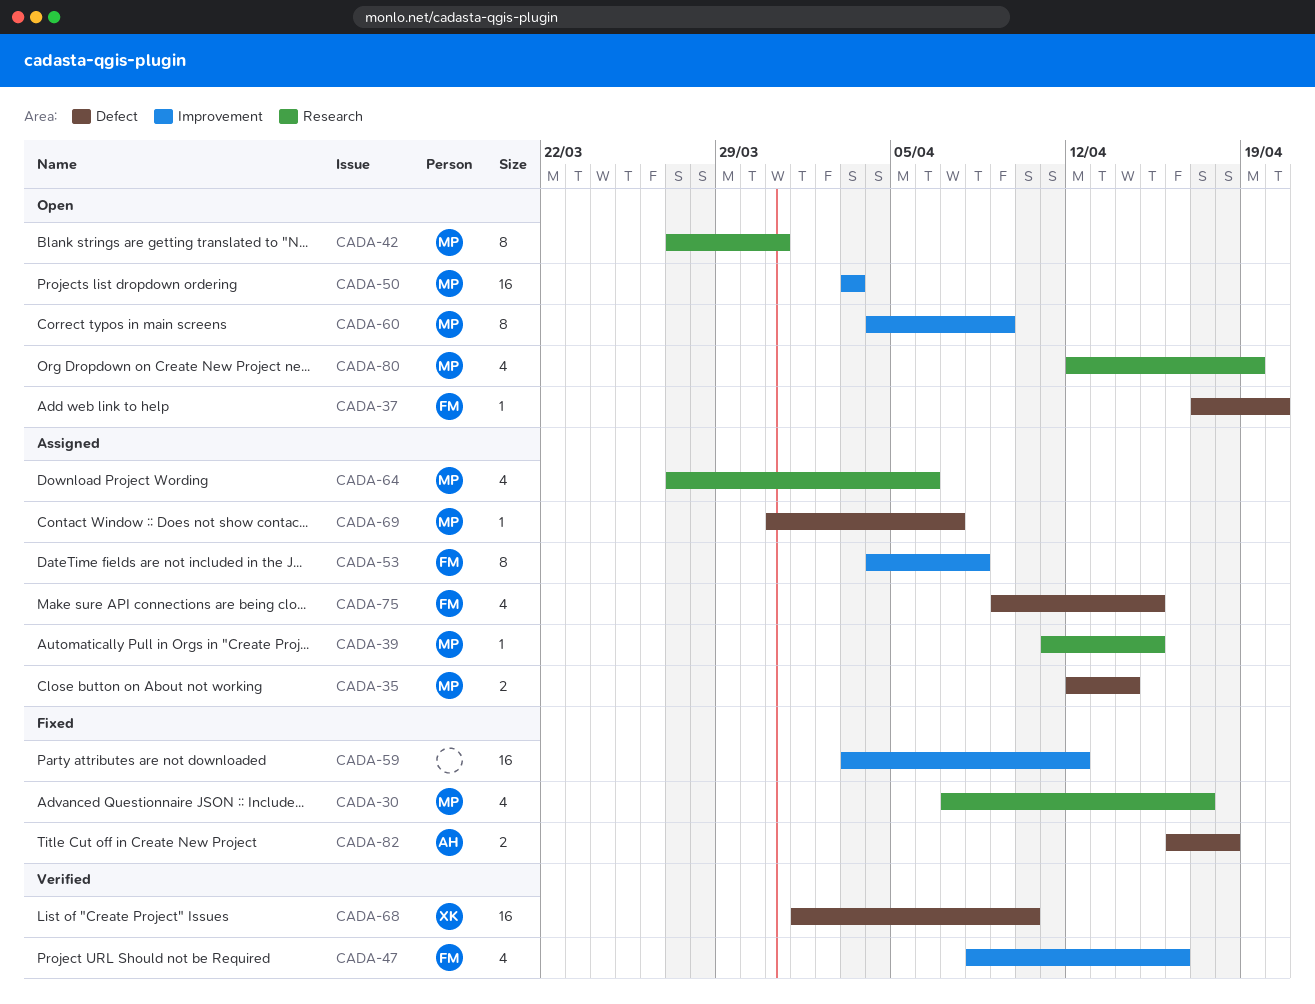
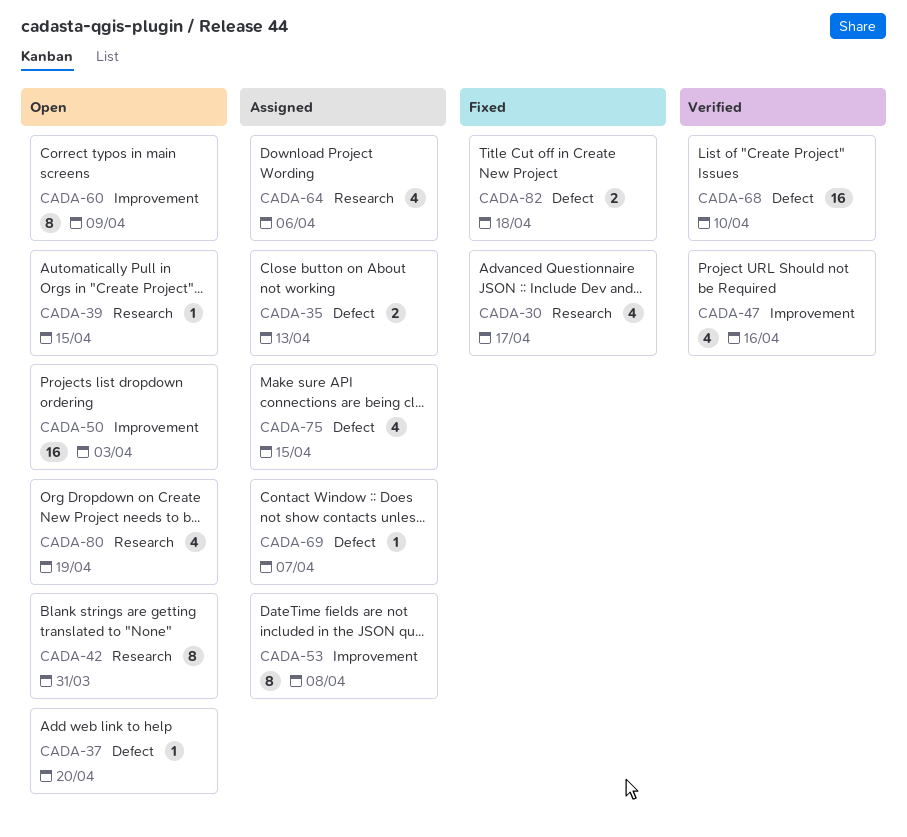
CADA-35, due: Apr 14 -> Apr 13
CADA-39, status: Assigned -> Open
CADA-59: present -> none

